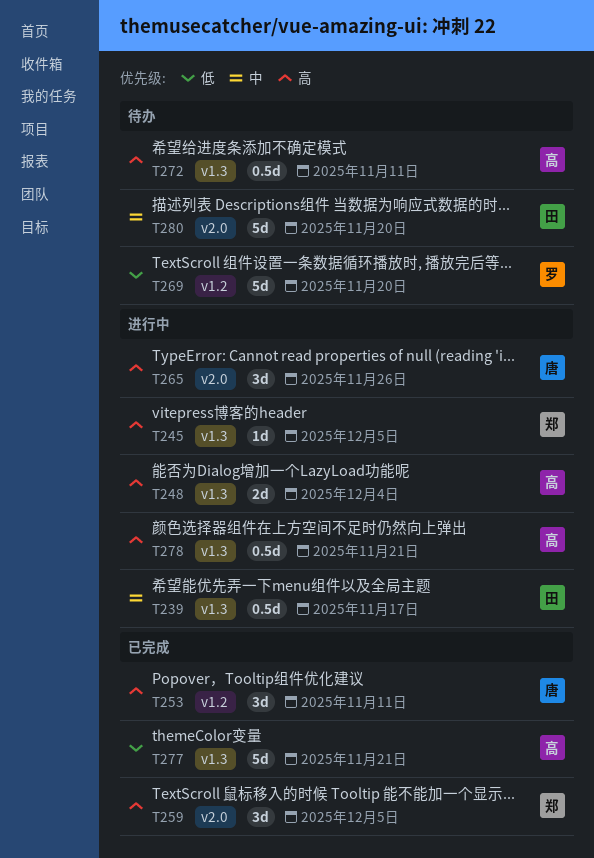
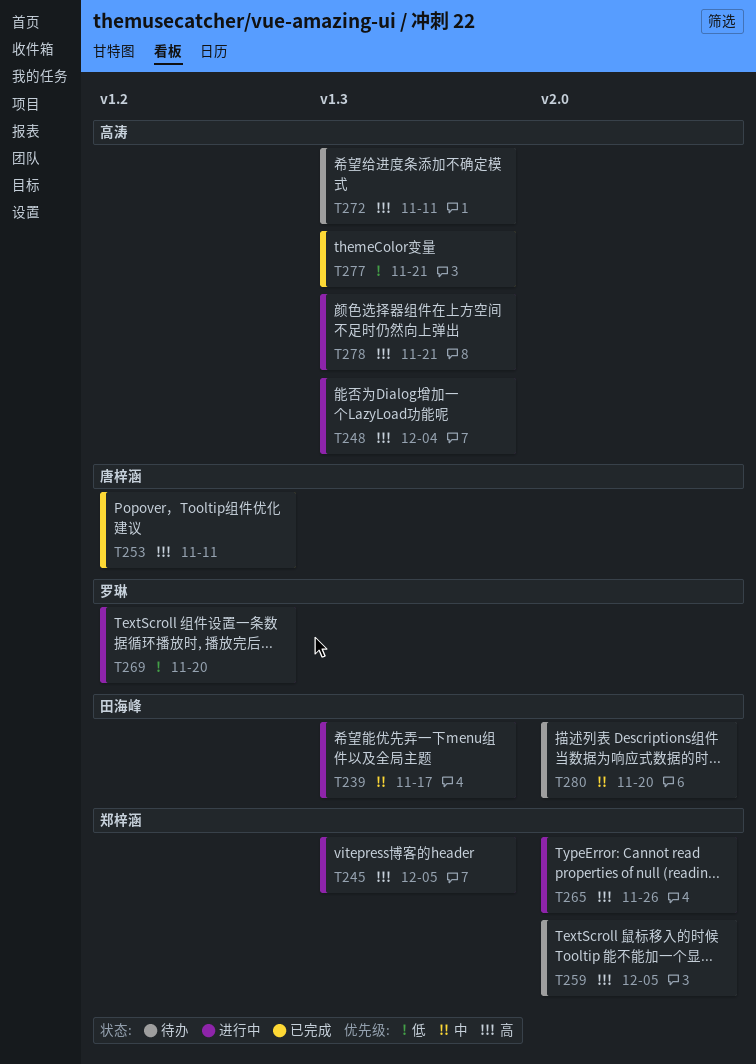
T259, status: 已完成 -> 待办
T265, owner: 唐梓涵 -> 郑梓涵
T269, status: 待办 -> 进行中

